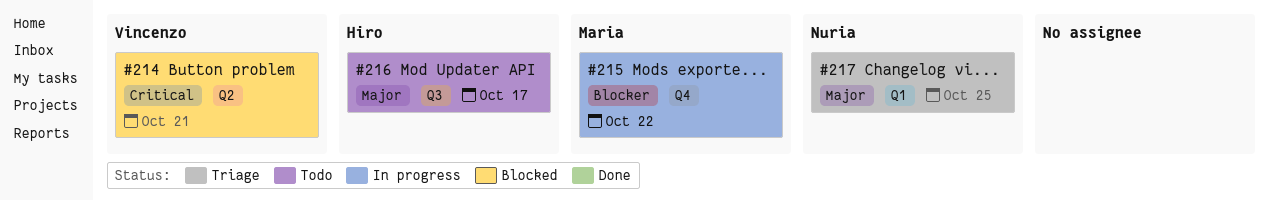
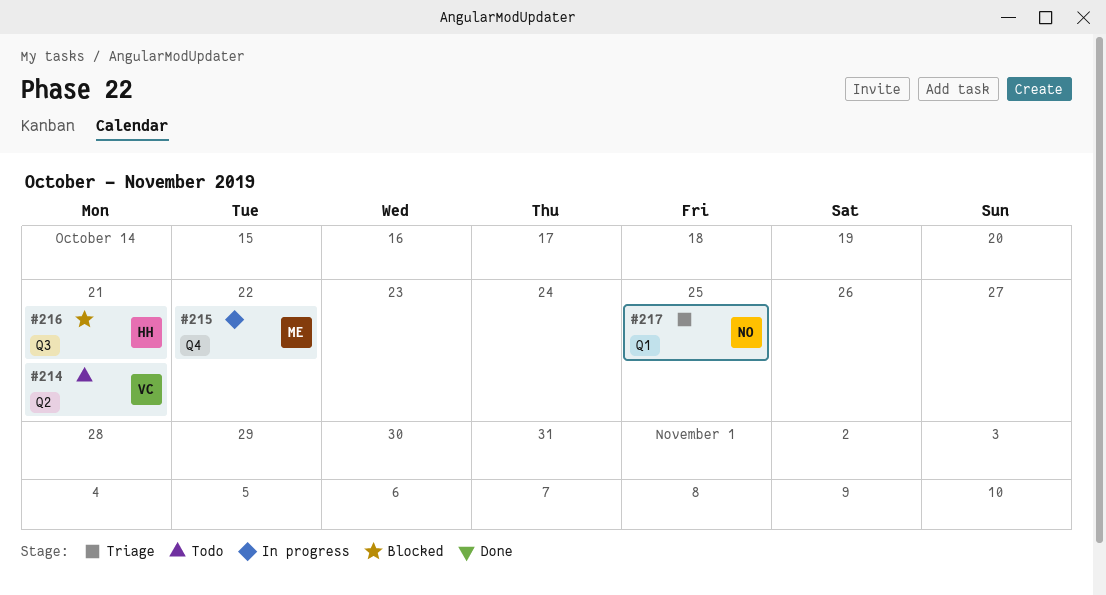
#214, status: Blocked -> Todo
#216, status: Todo -> Blocked
#216, due: Oct 17 -> Oct 21

